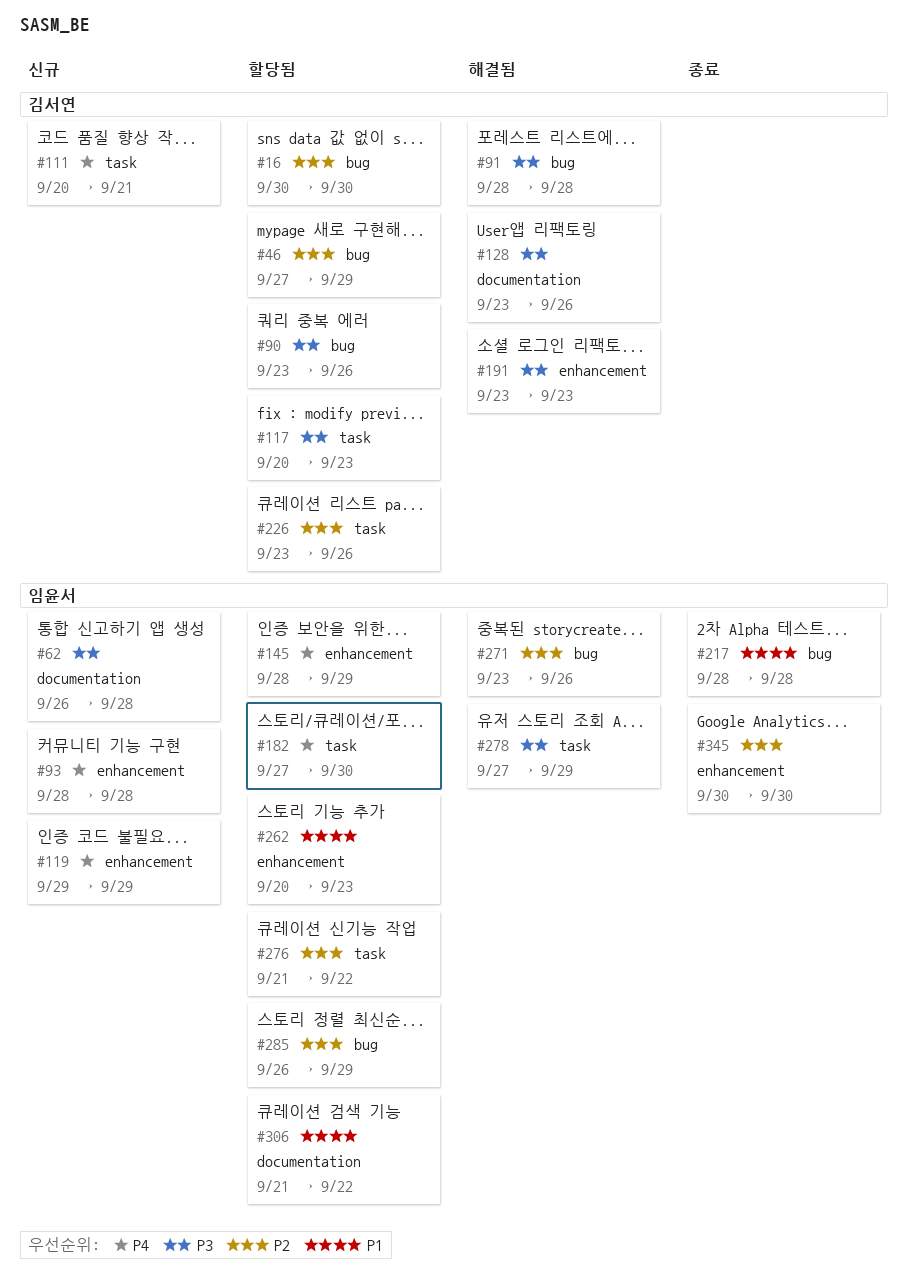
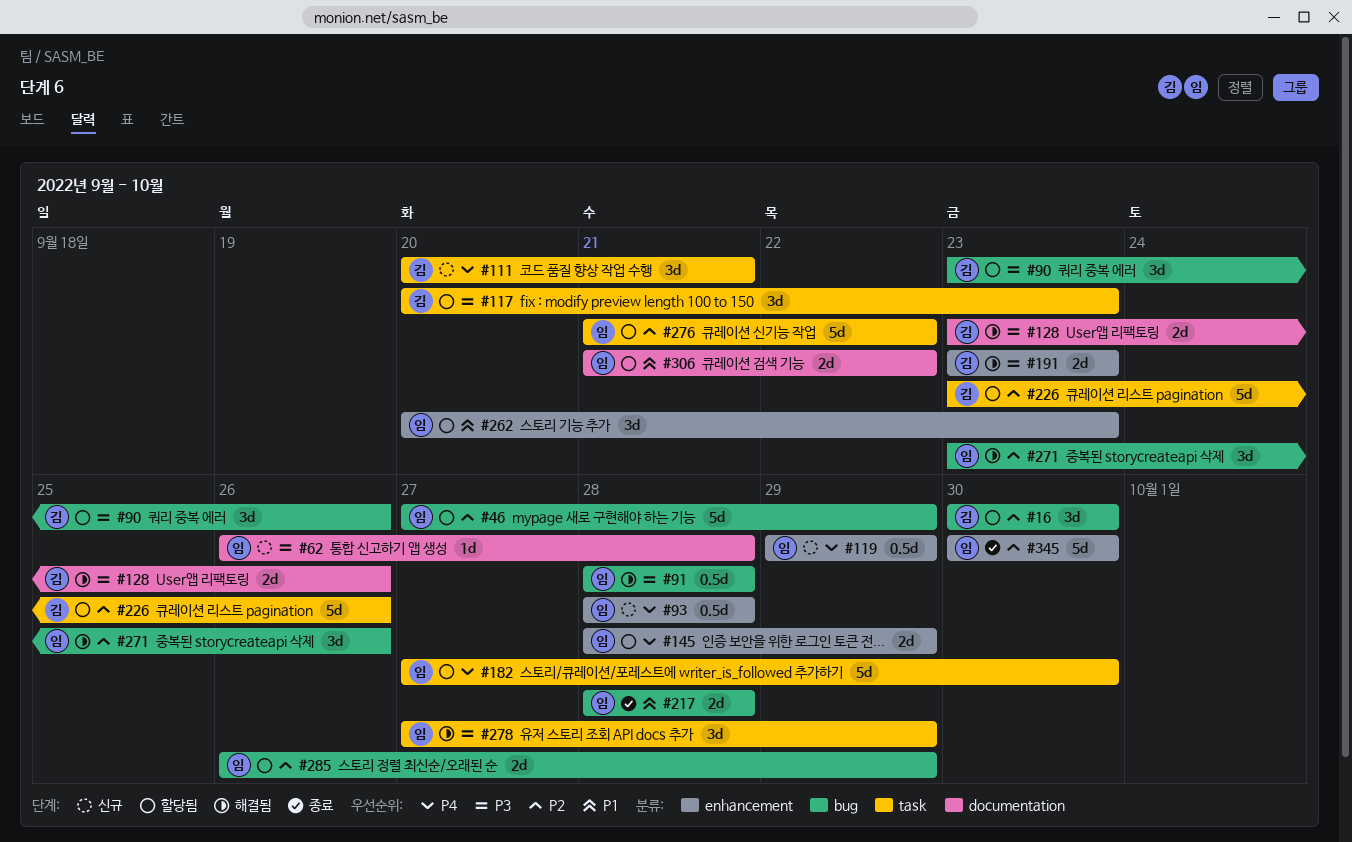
#46, owner: 김서연 -> 임윤서
#91, owner: 김서연 -> 임윤서

